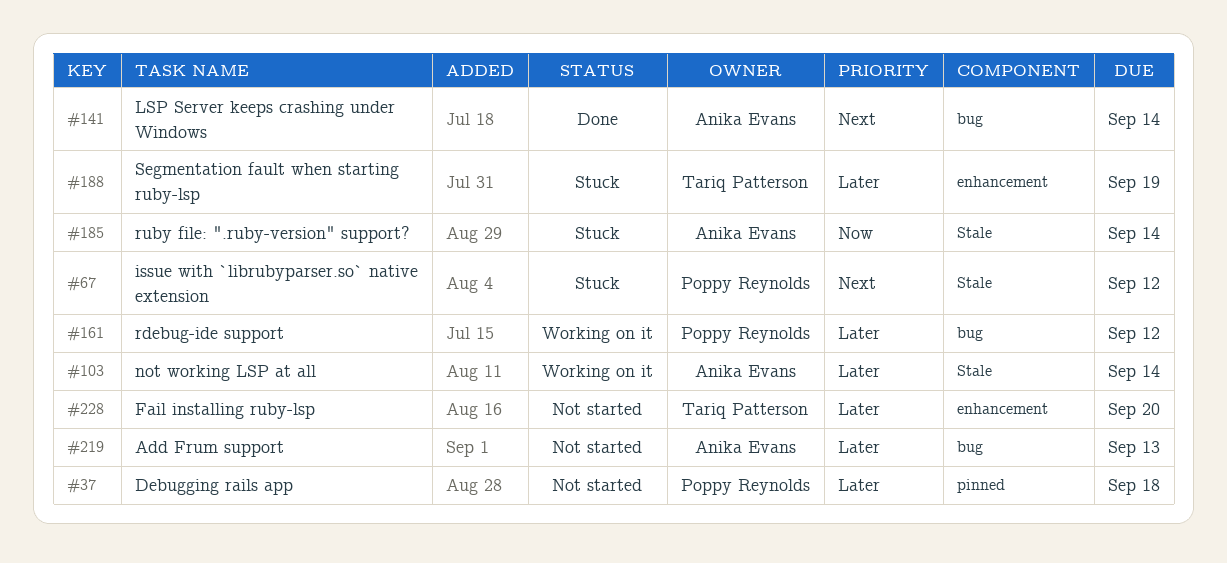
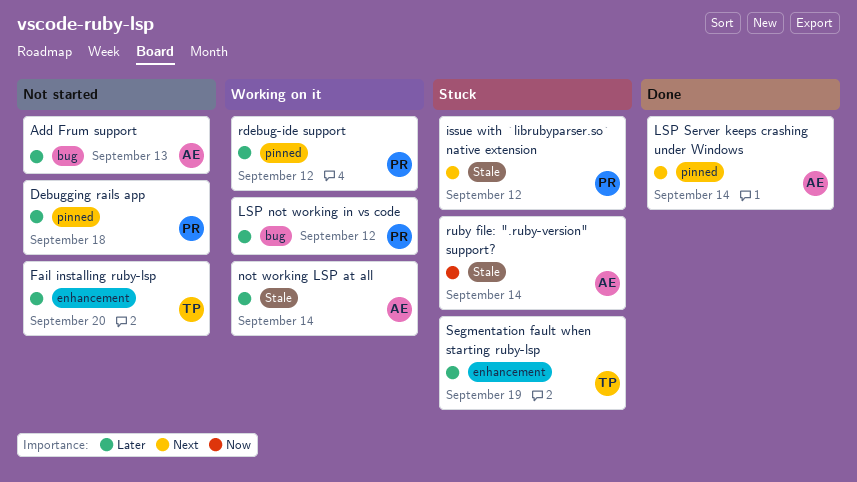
LSP not working in vs code: none -> present
LSP Server keeps crashing under Windows, label: bug -> pinned
rdebug-ide support, label: bug -> pinned

